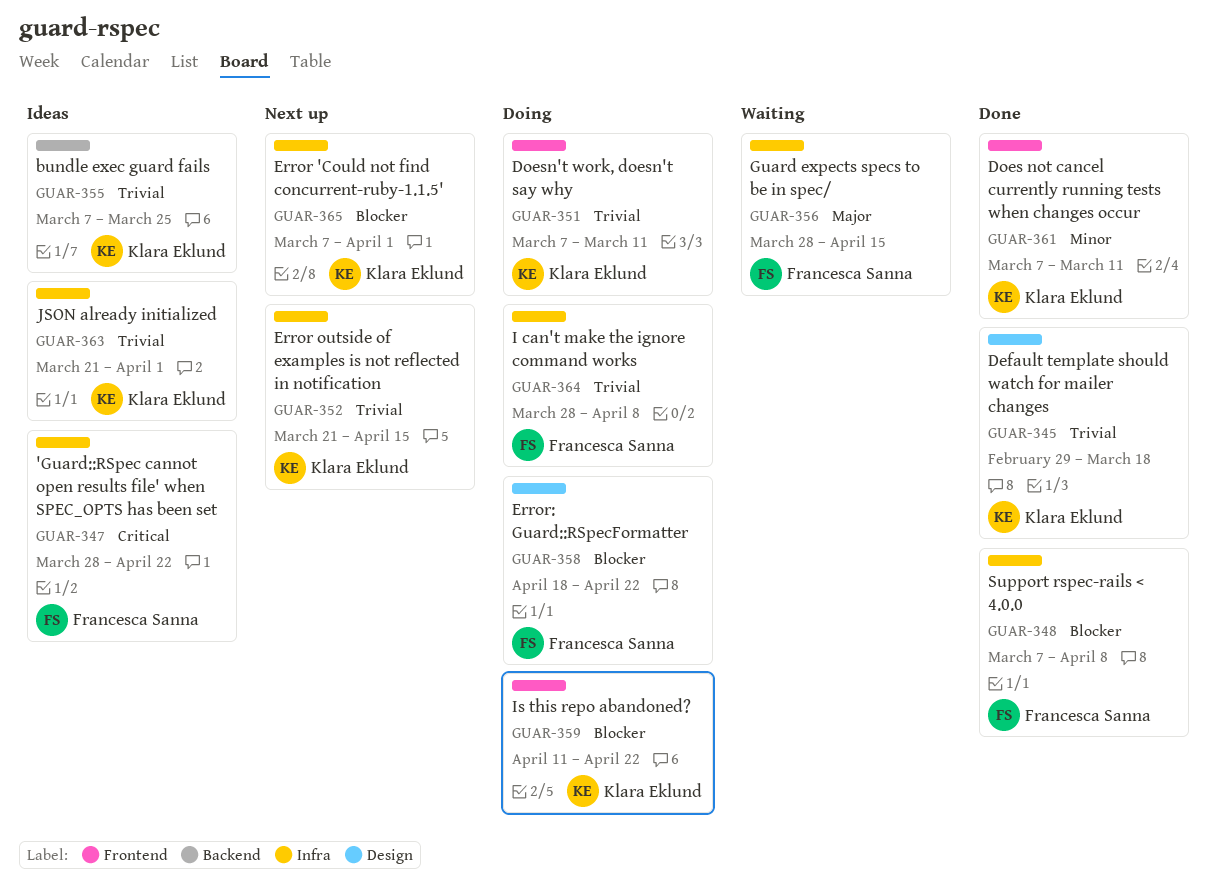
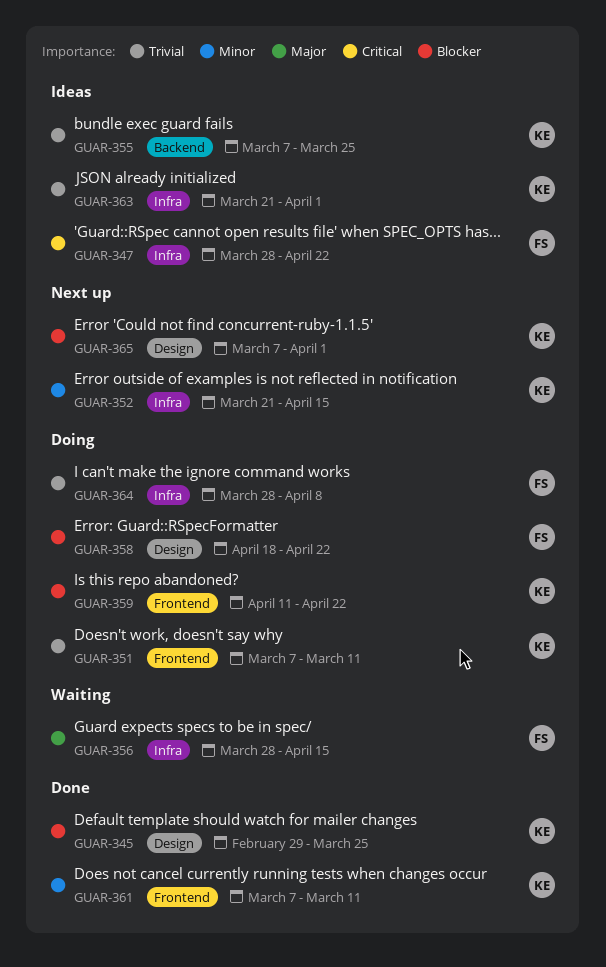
GUAR-345, priority: Trivial -> Blocker
GUAR-345, due: Mar 18 -> Mar 25
GUAR-348: present -> none
GUAR-352, priority: Trivial -> Minor
GUAR-365, label: Infra -> Design

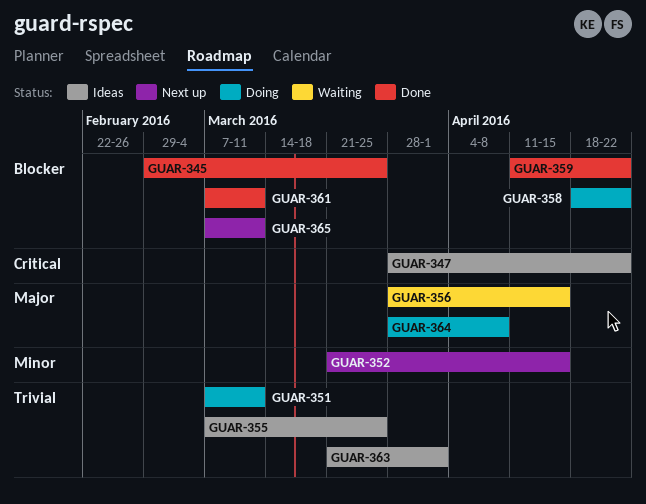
GUAR-359, status: Doing -> Done
GUAR-361, priority: Minor -> Blocker
GUAR-364, priority: Trivial -> Major
GUAR-365, due: Apr 1 -> Mar 11

